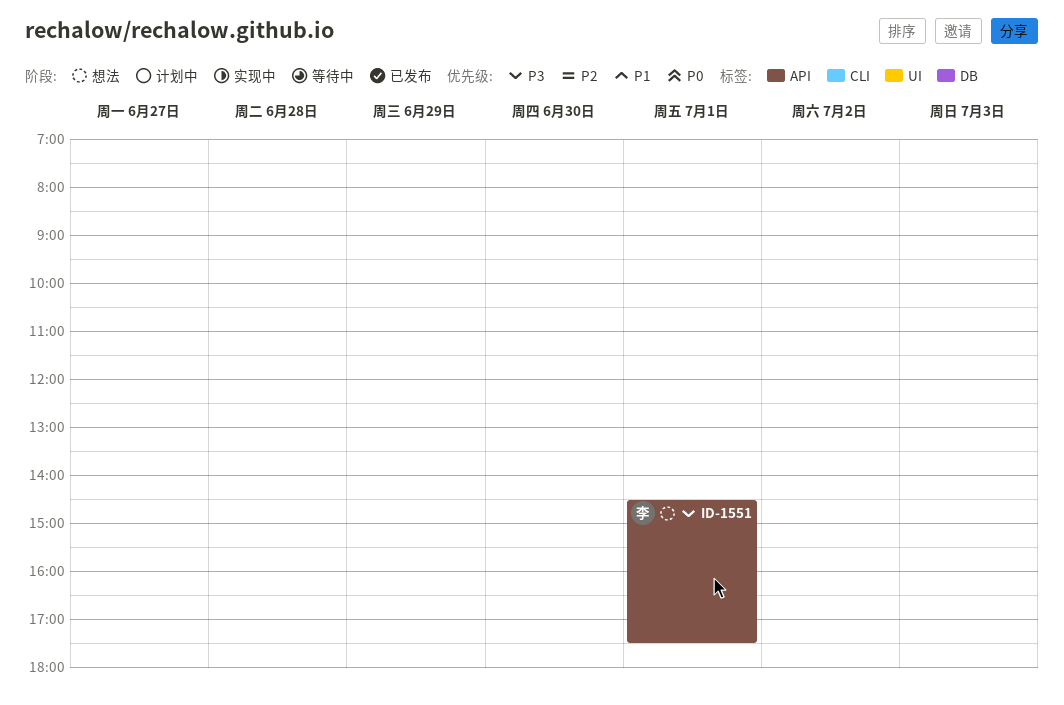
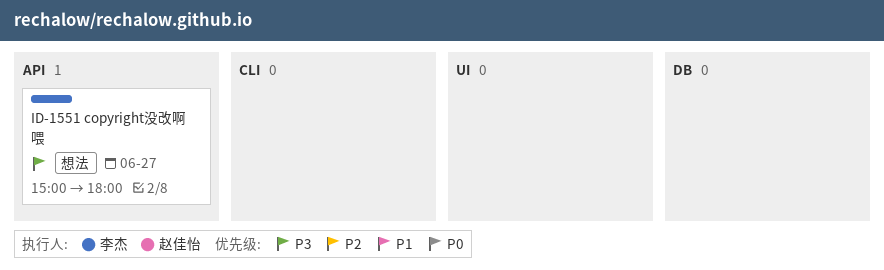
ID-1551, day: Jul 1 -> Jun 27
ID-1551, begins: 14:30 -> 15:00
ID-1551, ends: 17:30 -> 18:00

